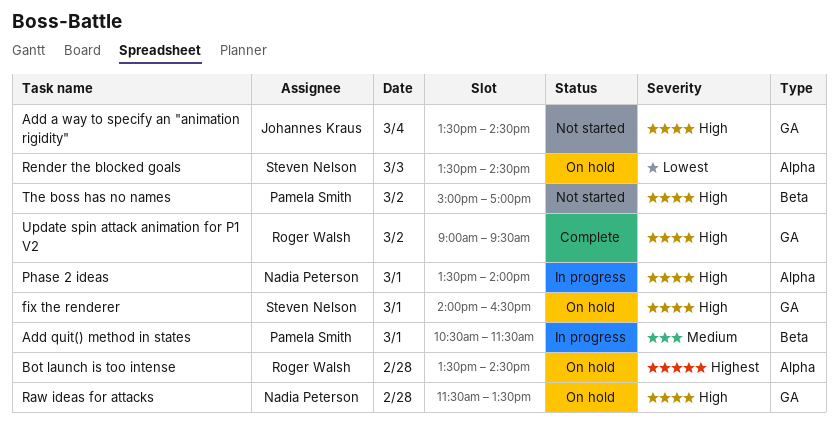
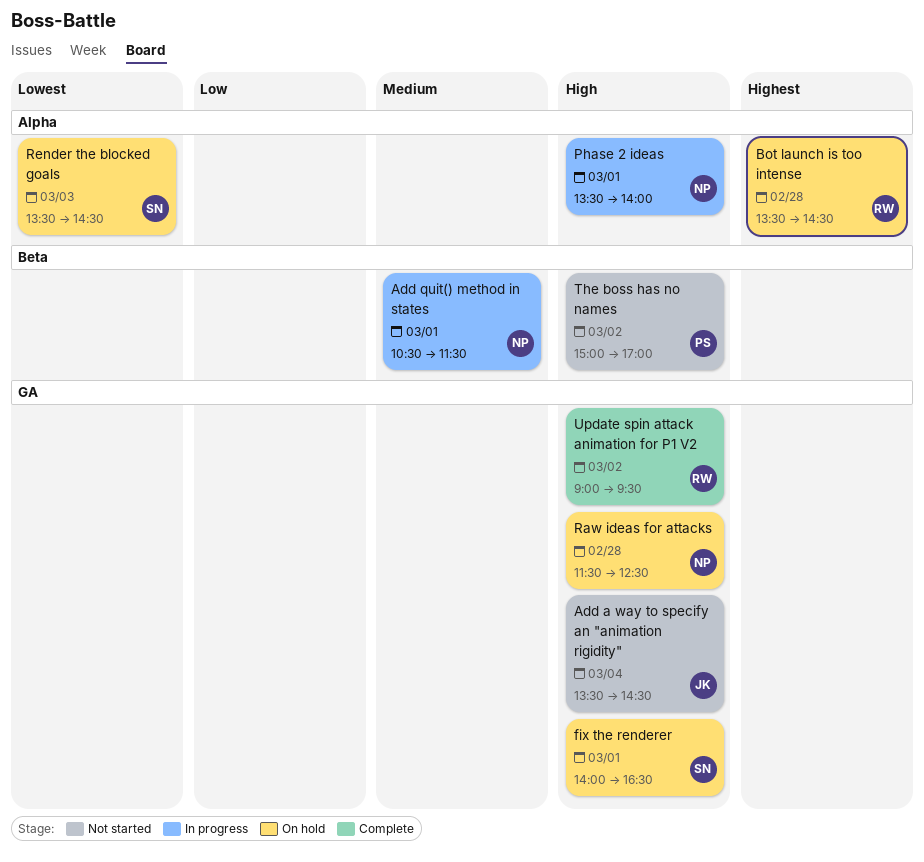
Add quit() method in states, owner: Pamela Smith -> Nadia Peterson
Raw ideas for attacks, ends: 13:30 -> 12:30

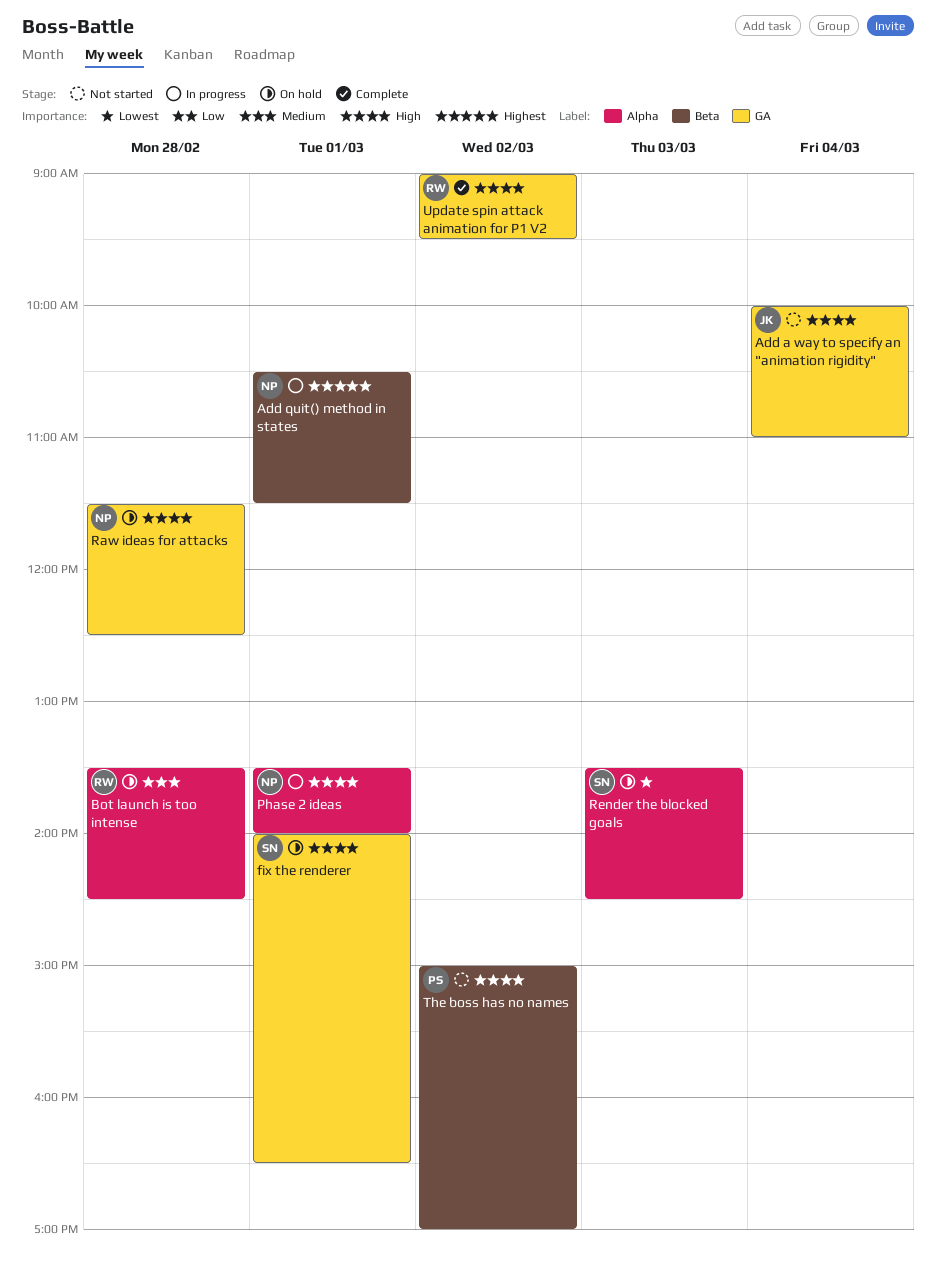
Add a way to specify an "animation rigidity", begins: 13:30 -> 10:00
Add a way to specify an "animation rigidity", ends: 14:30 -> 11:00
Add quit() method in states, priority: Medium -> Highest
Bot launch is too intense, priority: Highest -> Medium

